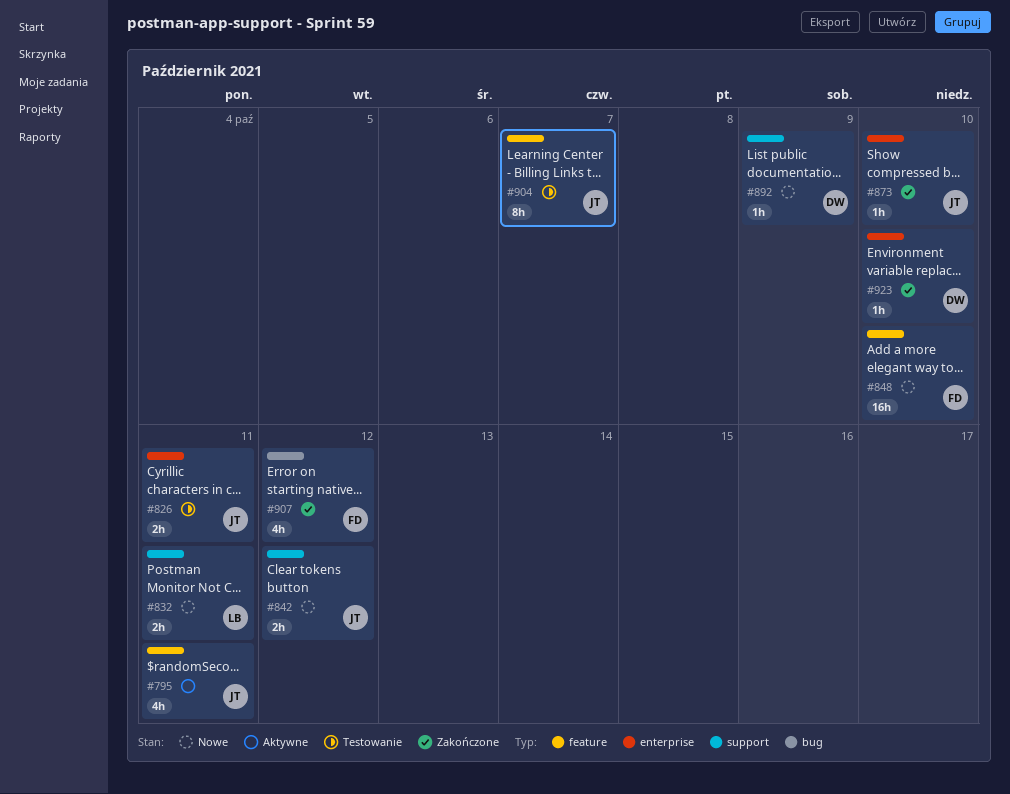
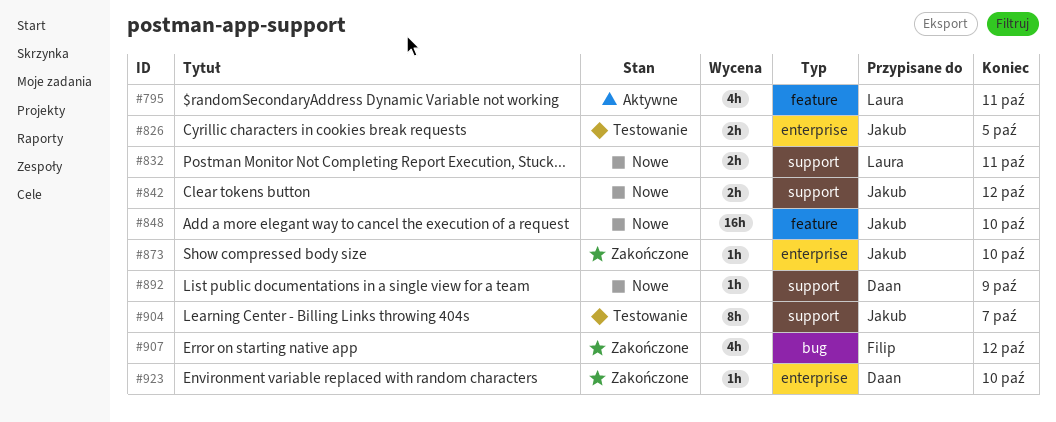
#795, owner: Jakub -> Laura
#826, due: Oct 11 -> Oct 5
#848, owner: Filip -> Jakub
#904, label: feature -> support

